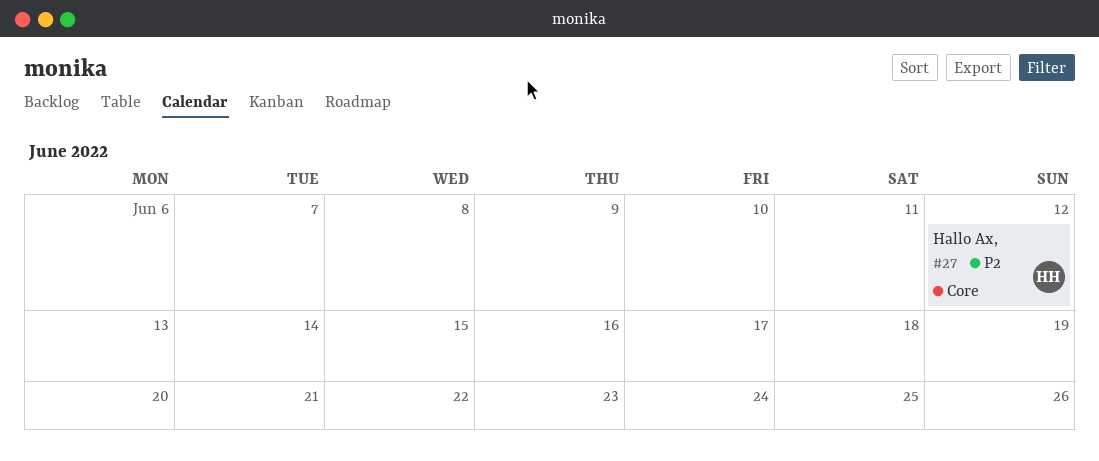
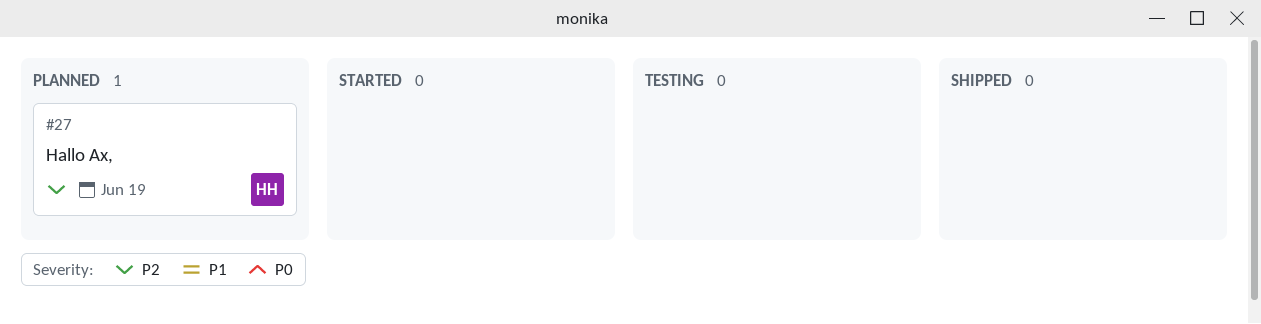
#27, due: Jun 12 -> Jun 19

